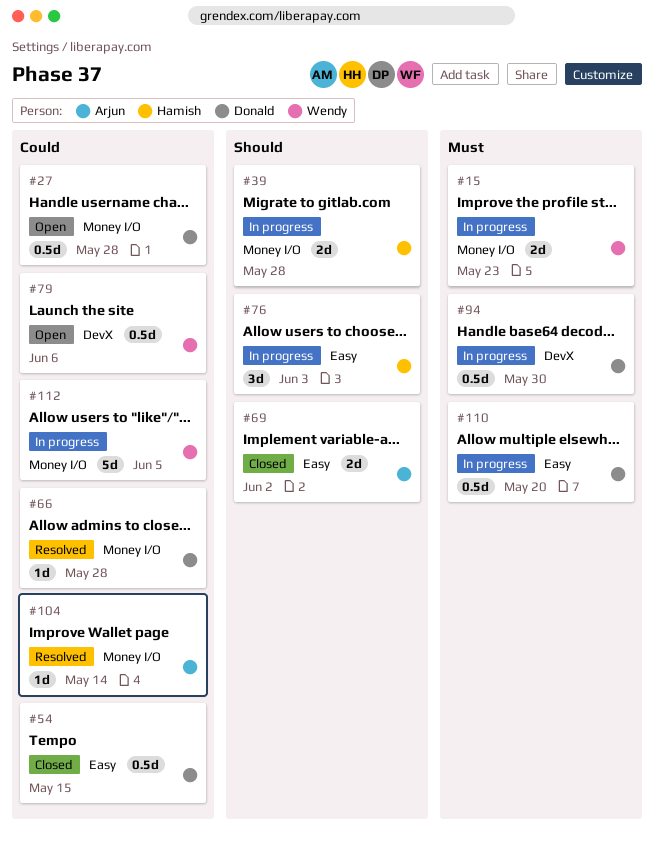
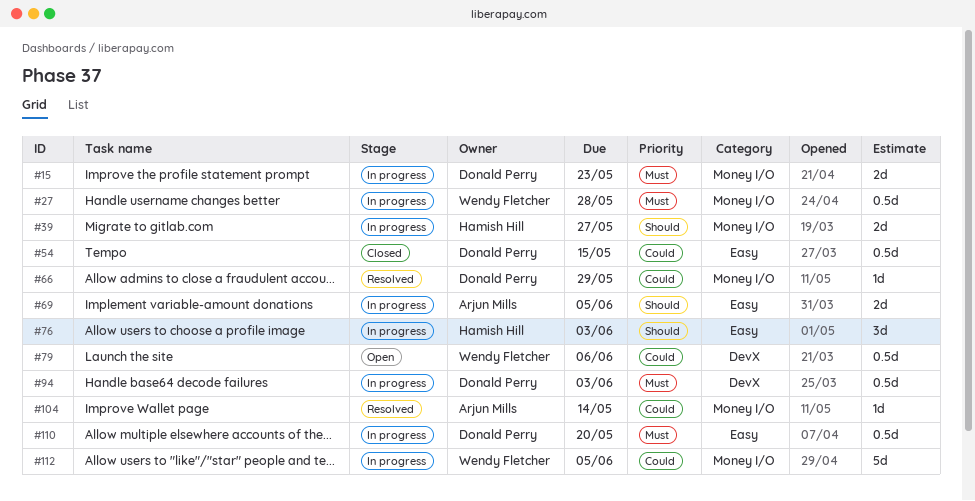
#15, owner: Wendy Fletcher -> Donald Perry
#27, status: Open -> In progress
#27, owner: Donald Perry -> Wendy Fletcher
#27, priority: Could -> Must
#39, due: May 28 -> May 27
#66, due: May 28 -> May 29
#69, status: Closed -> In progress
#69, due: Jun 2 -> Jun 5
#94, due: May 30 -> Jun 3

